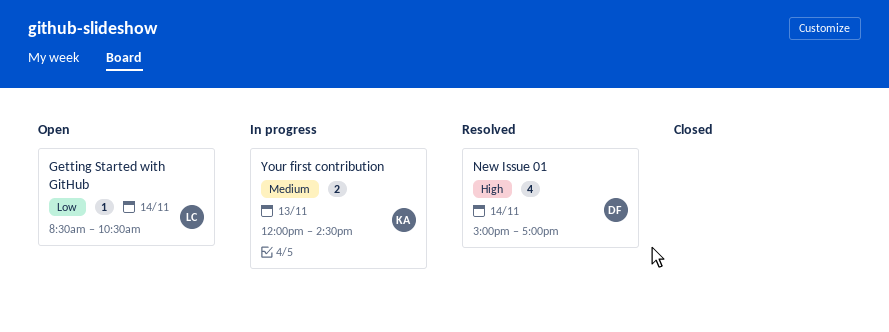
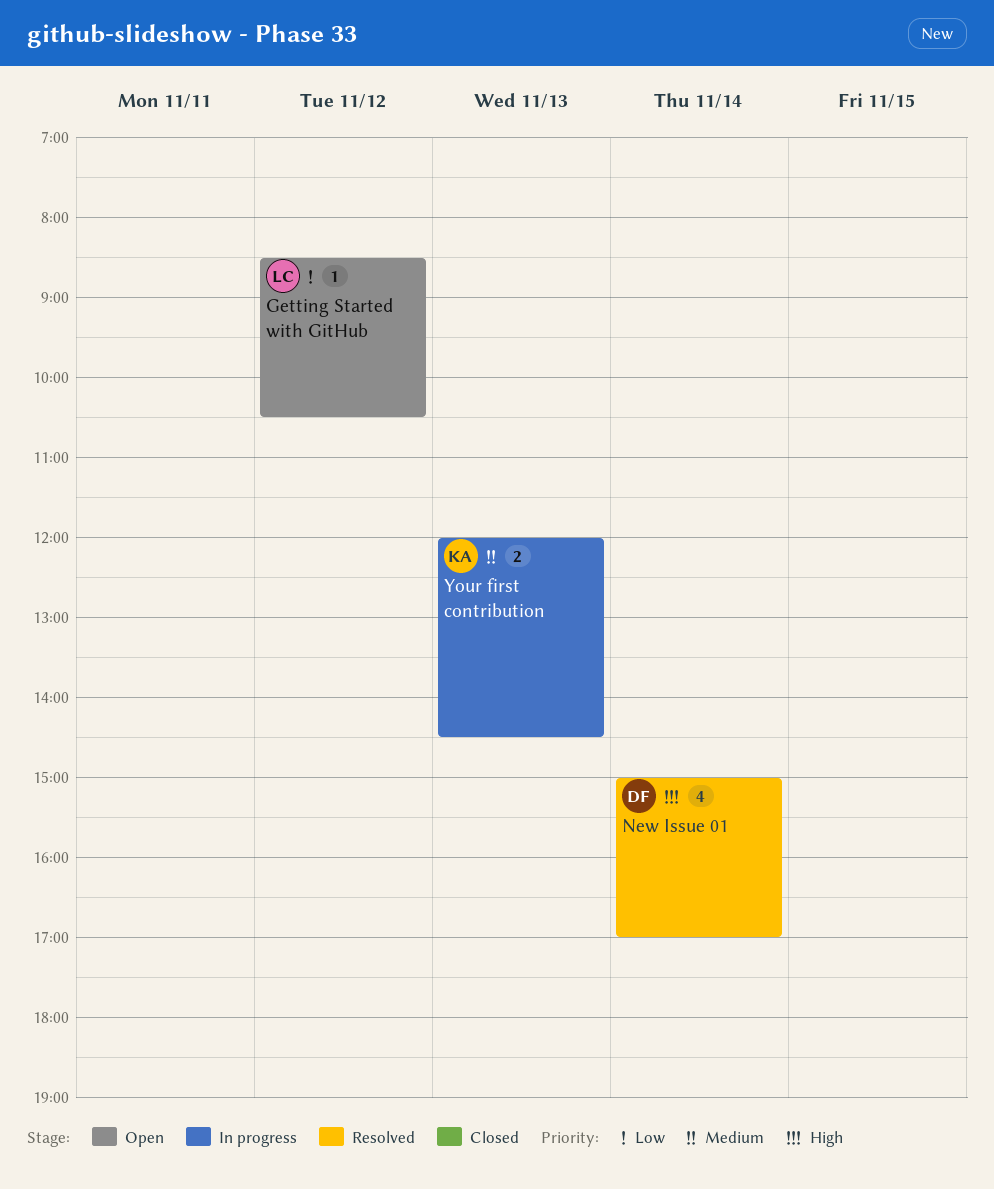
Getting Started with GitHub, day: Nov 14 -> Nov 12

